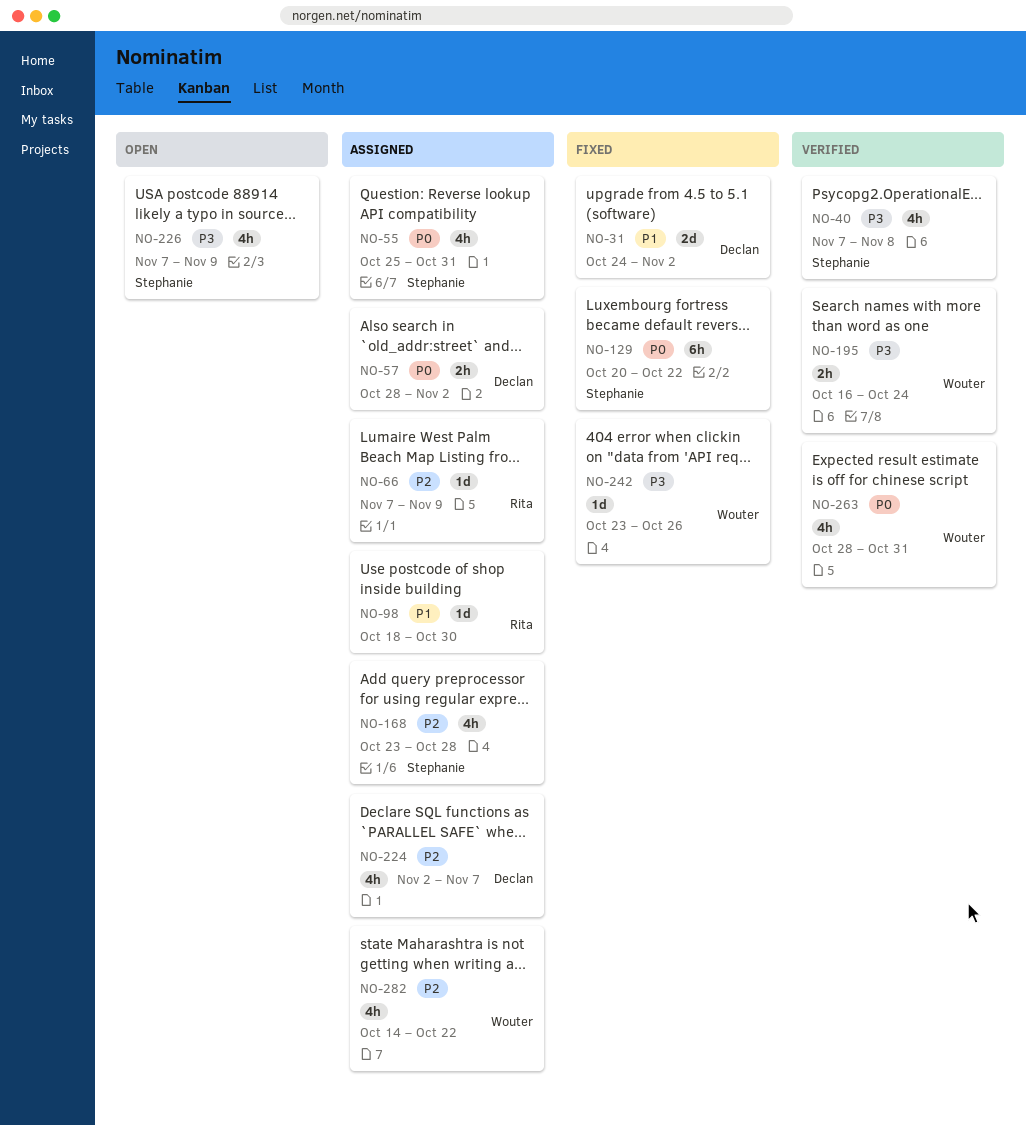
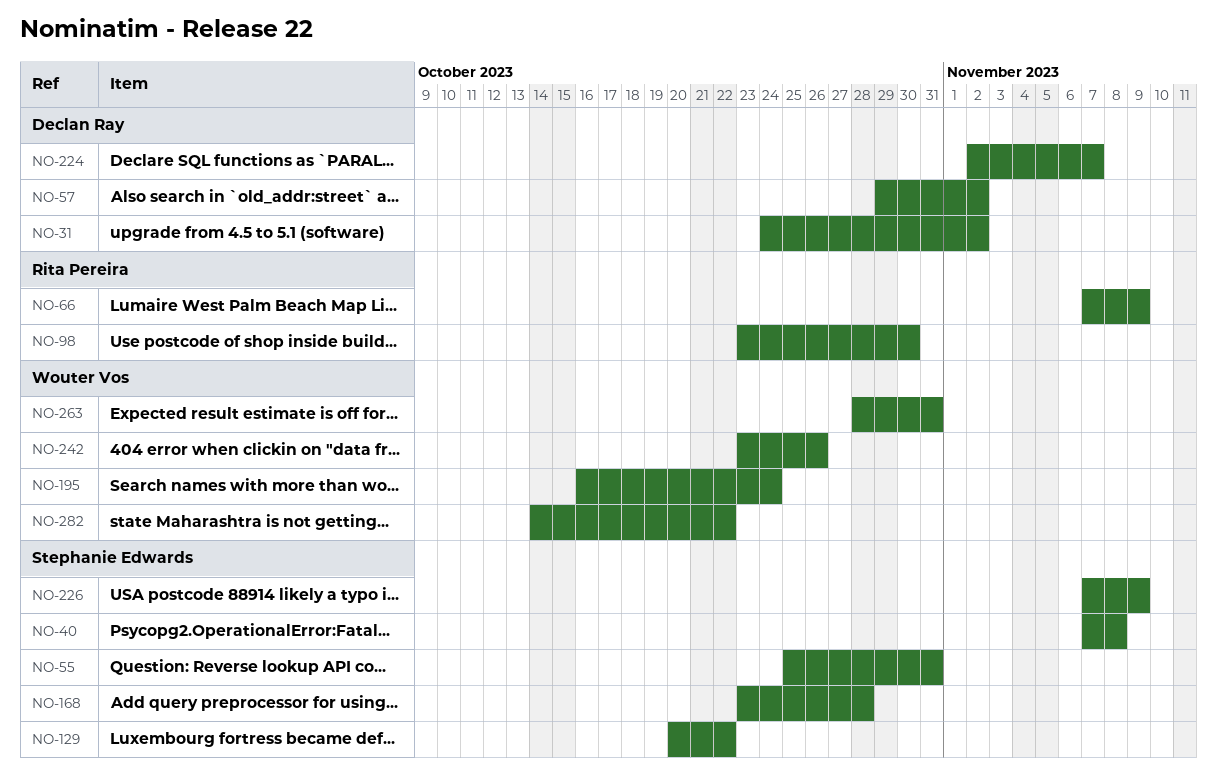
NO-57, start: Oct 28 -> Oct 29
NO-98, start: Oct 18 -> Oct 23

